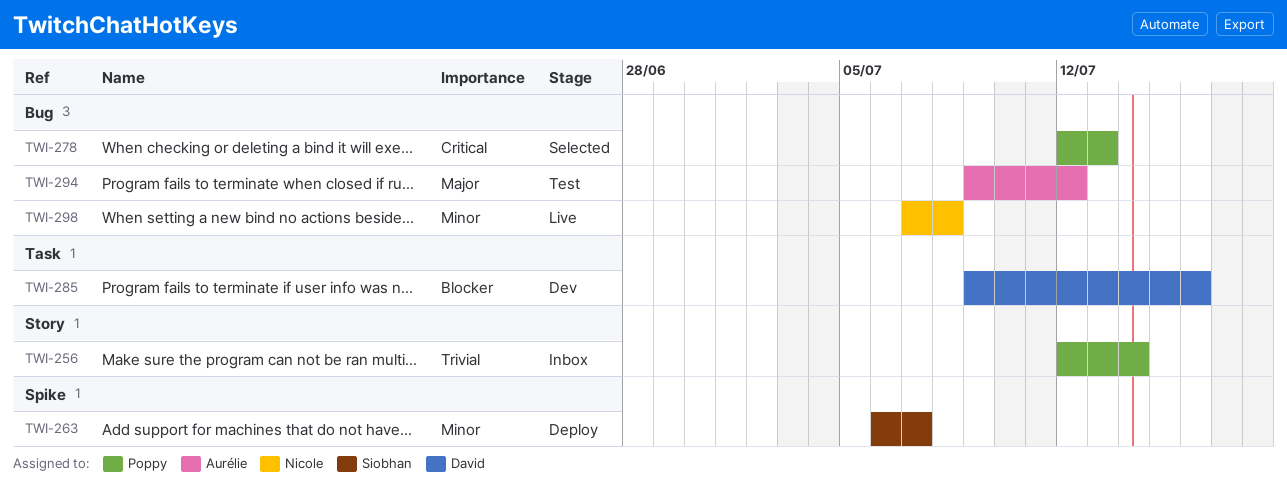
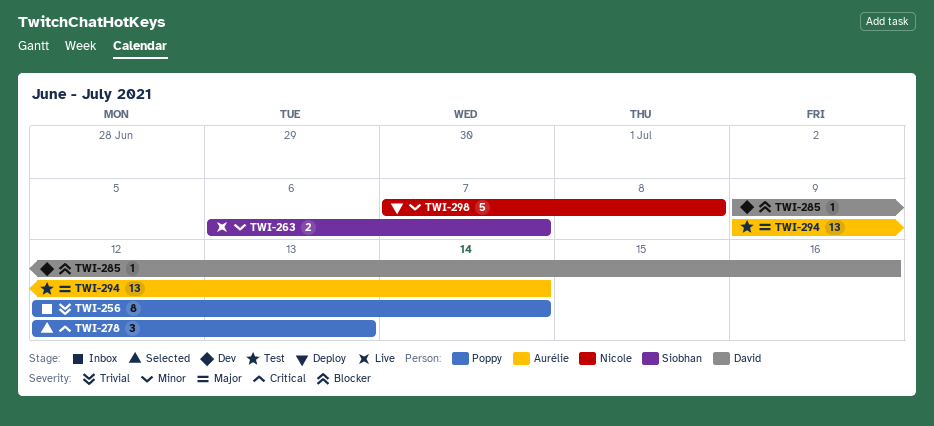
TWI-263, status: Deploy -> Live
TWI-294, due: Jul 12 -> Jul 14
TWI-298, status: Live -> Deploy

